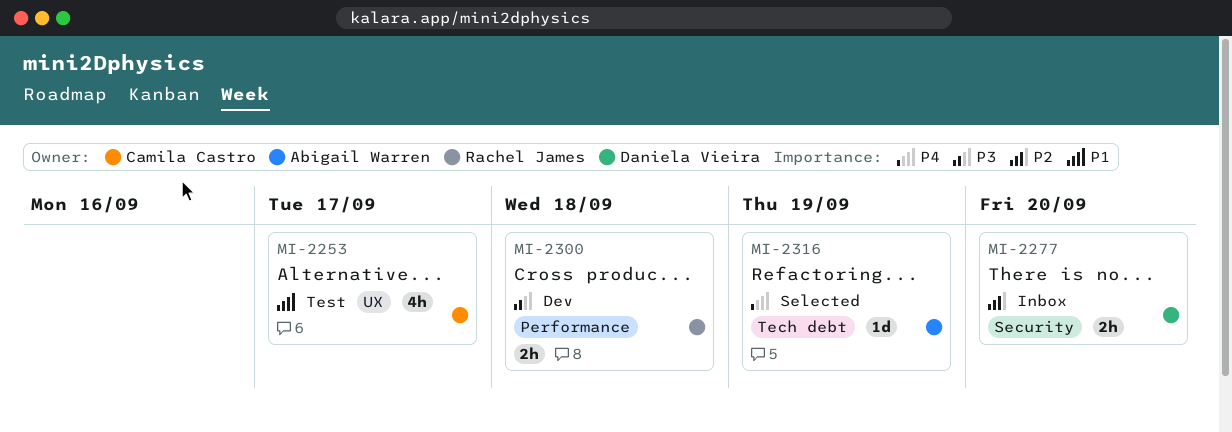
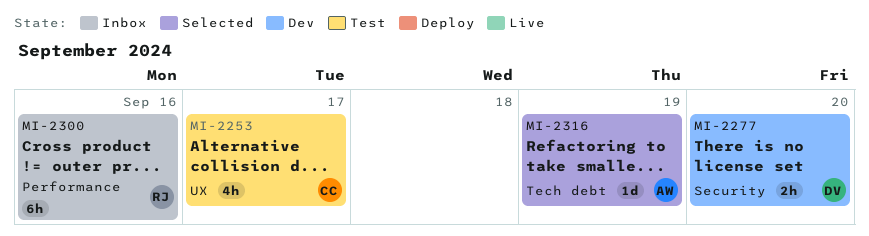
MI-2277, status: Inbox -> Dev
MI-2300, status: Dev -> Inbox
MI-2300, estimate: 2h -> 6h
MI-2300, due: Sep 18 -> Sep 16

